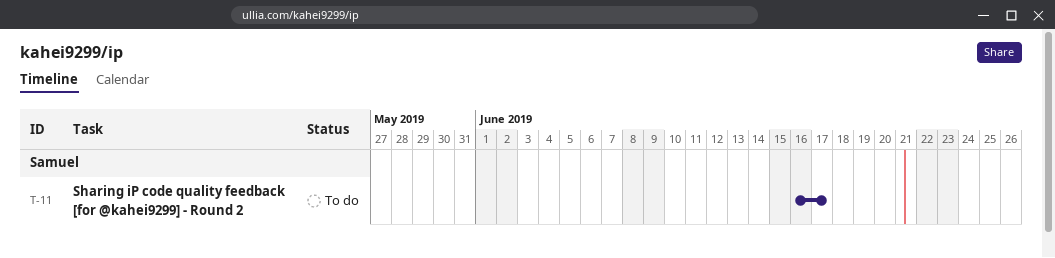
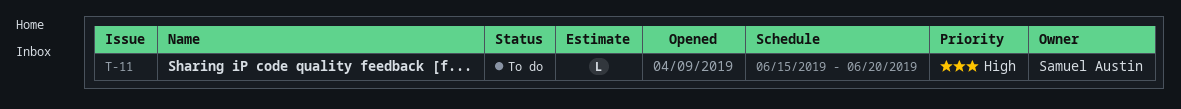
T-11, start: Jun 16 -> Jun 15
T-11, due: Jun 17 -> Jun 20

